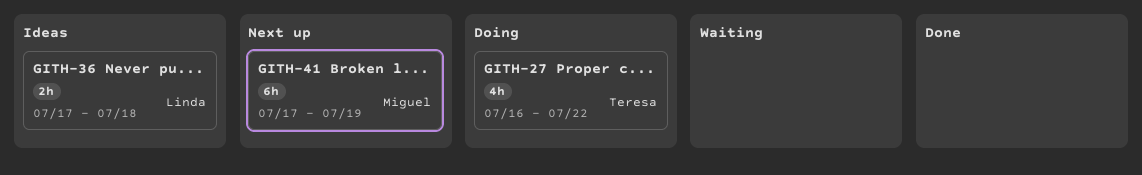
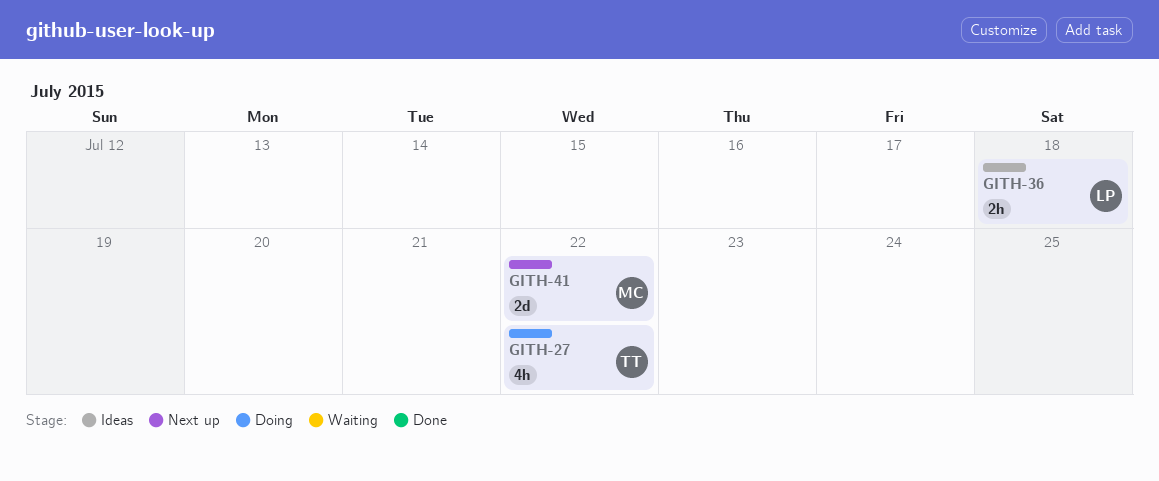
GITH-41, estimate: 6h -> 2d
GITH-41, due: Jul 19 -> Jul 22

